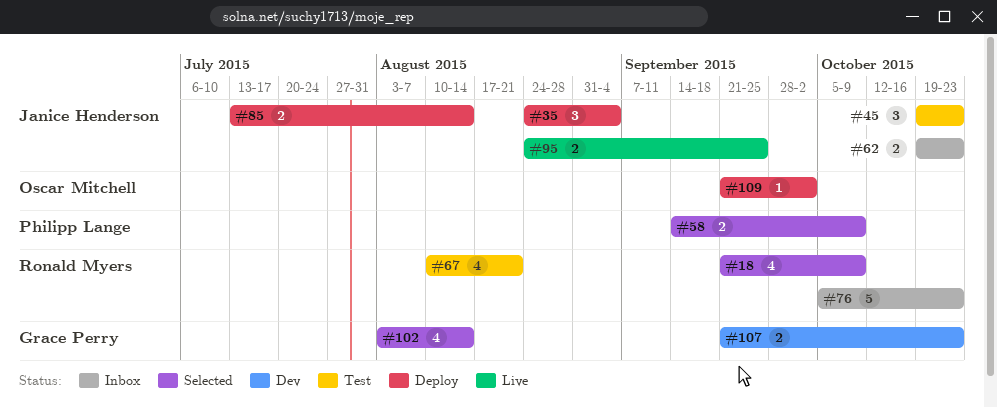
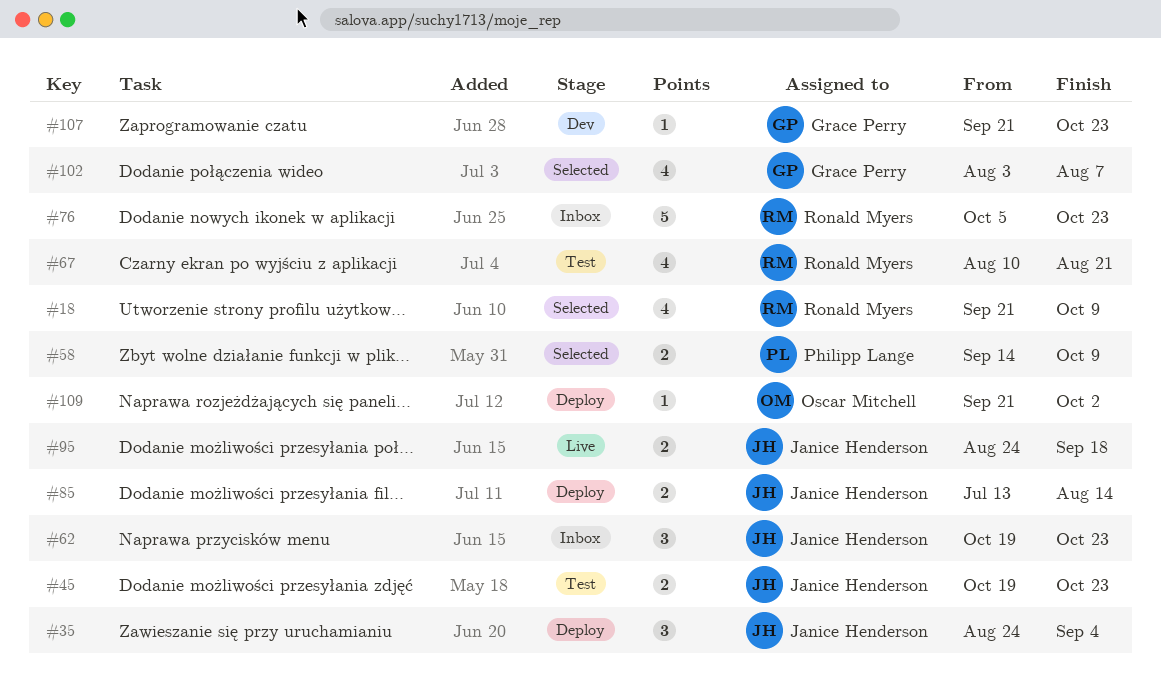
#45, estimate: 3 -> 2
#62, estimate: 2 -> 3
#95, due: Sep 25 -> Sep 18
#102, due: Aug 14 -> Aug 7
#107, estimate: 2 -> 1

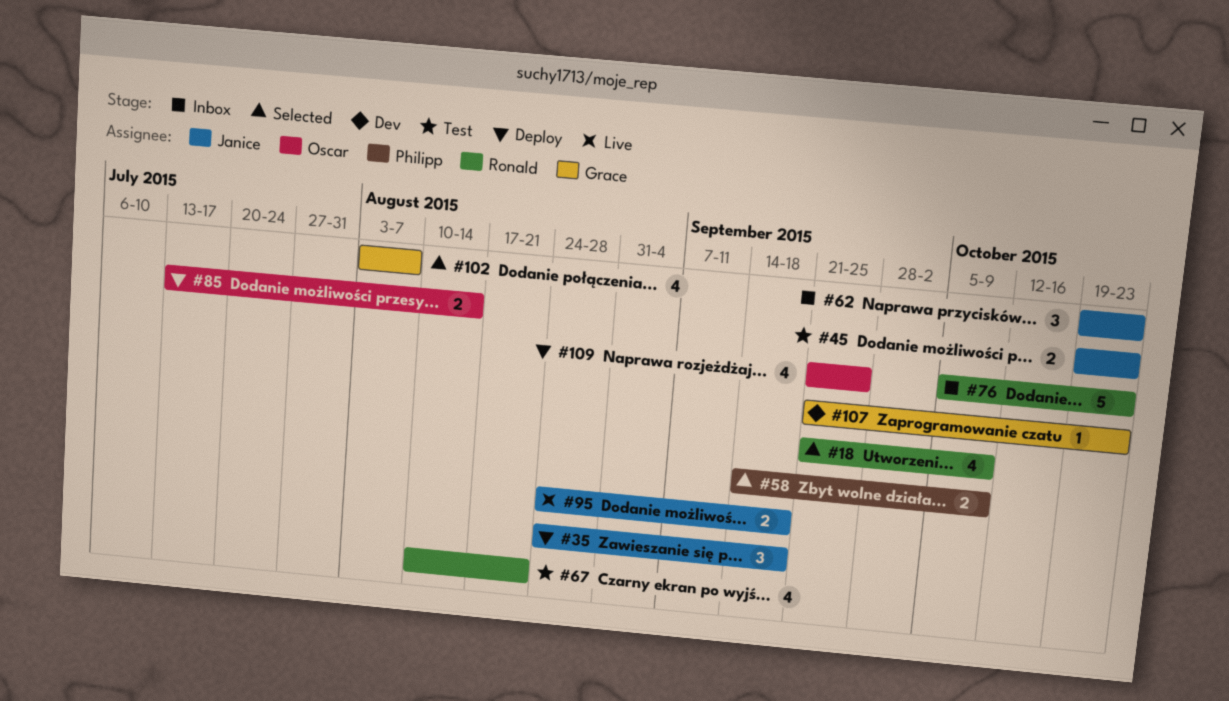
#35, due: Sep 4 -> Sep 18
#85, owner: Janice Henderson -> Oscar Mitchell
#109, estimate: 1 -> 4
#109, due: Oct 2 -> Sep 25

